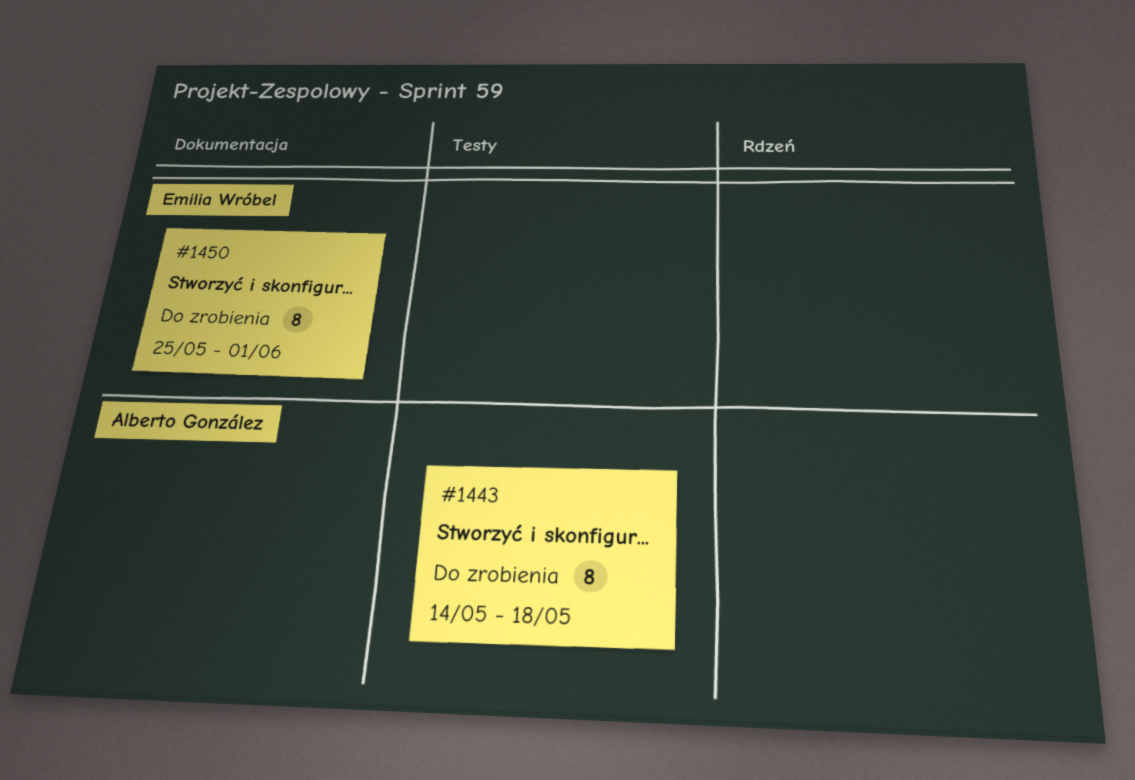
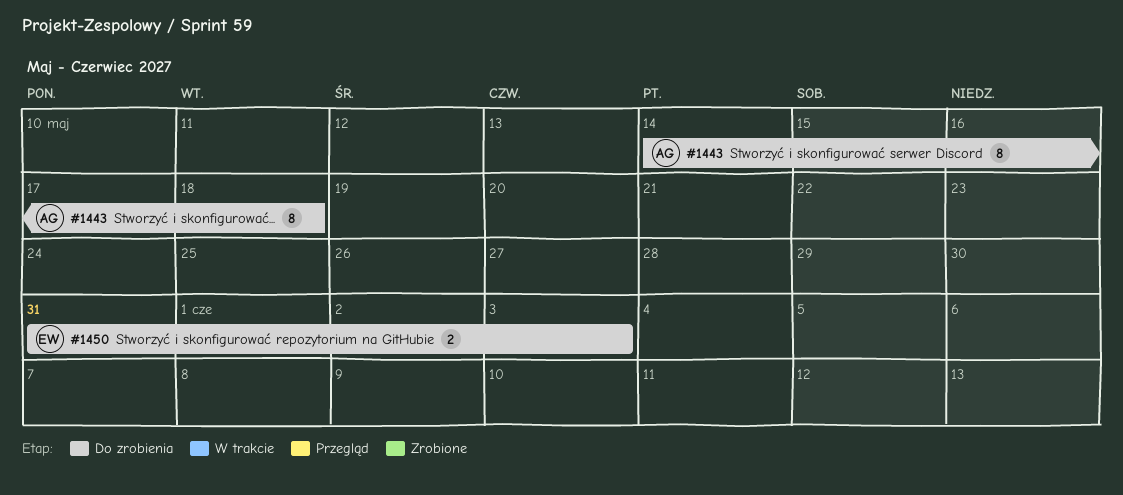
#1450, estimate: 8 -> 2
#1450, start: May 25 -> May 31
#1450, due: Jun 1 -> Jun 3

